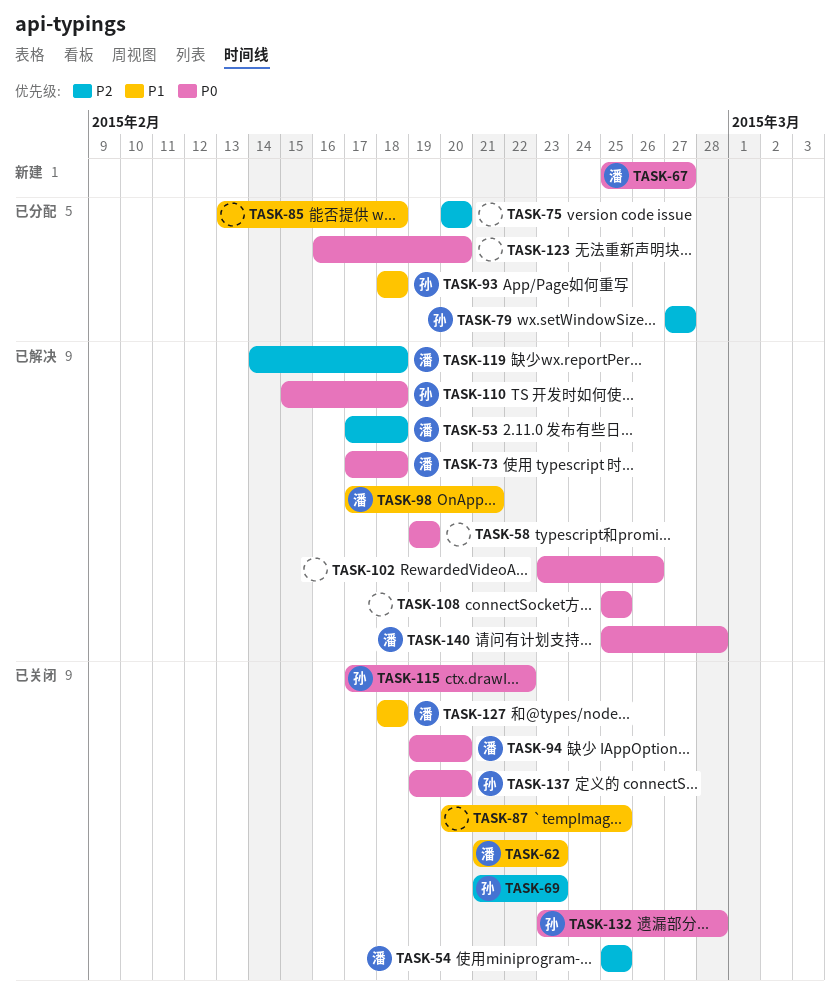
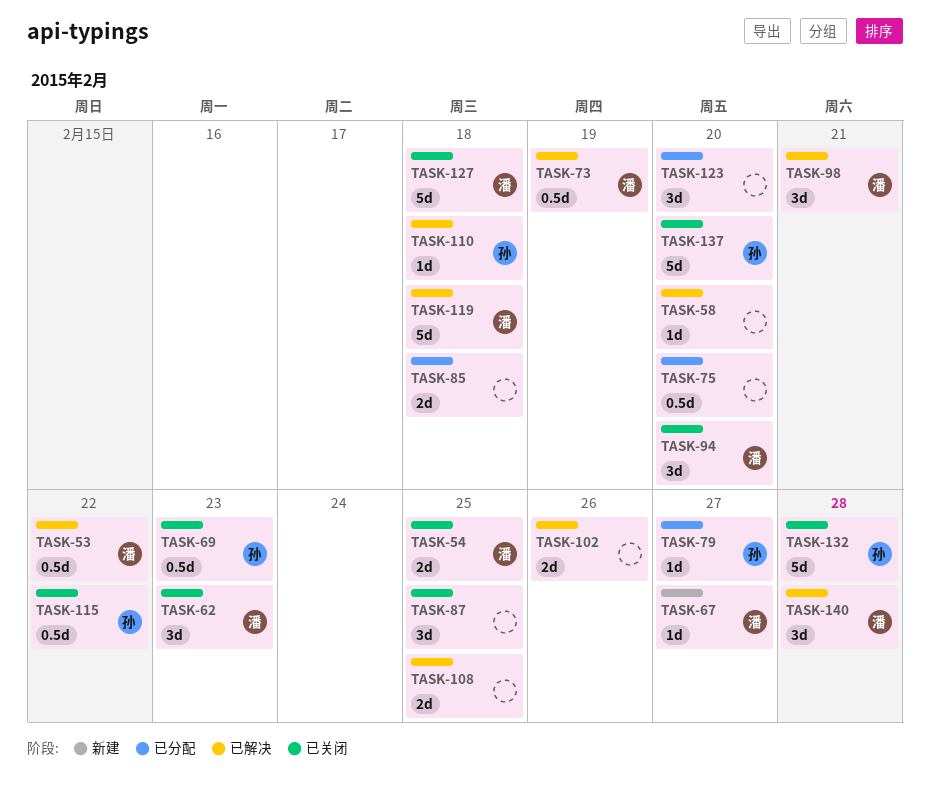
TASK-53, due: Feb 18 -> Feb 22
TASK-58, due: Feb 19 -> Feb 20
TASK-73, due: Feb 18 -> Feb 19
TASK-93: present -> none

